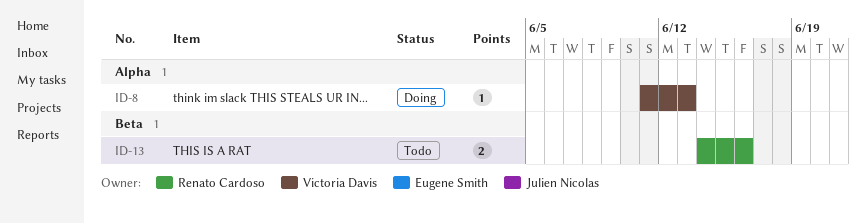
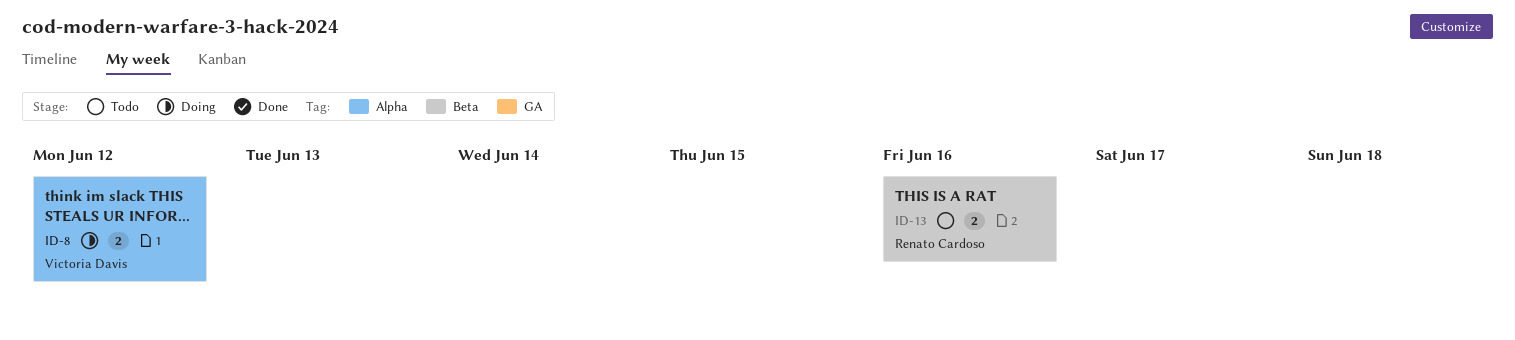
ID-8, estimate: 1 -> 2
ID-8, due: Jun 13 -> Jun 12

